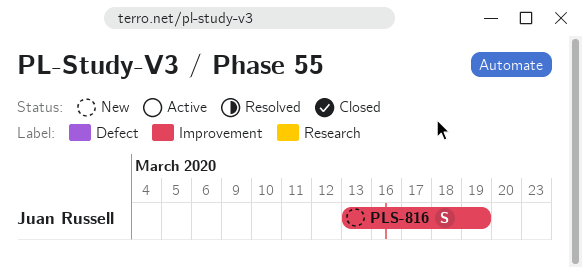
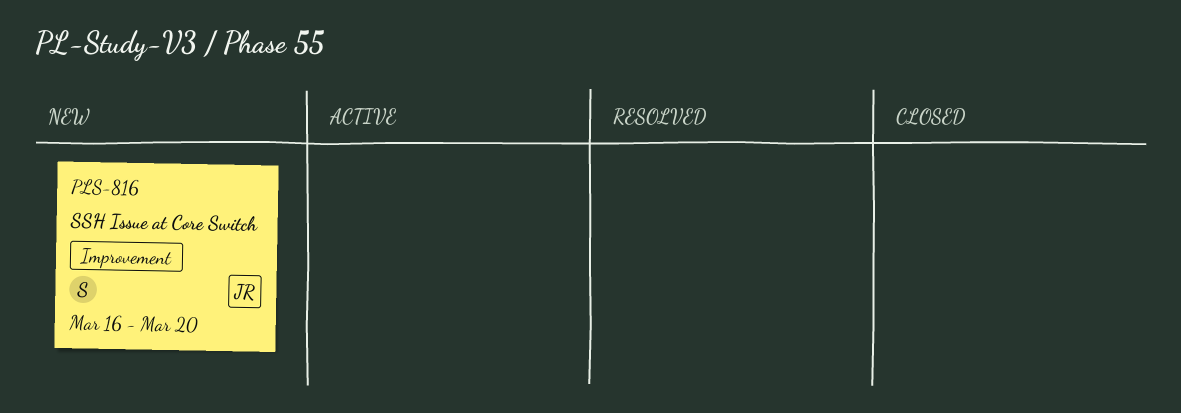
PLS-816, start: Mar 13 -> Mar 16
PLS-816, due: Mar 19 -> Mar 20

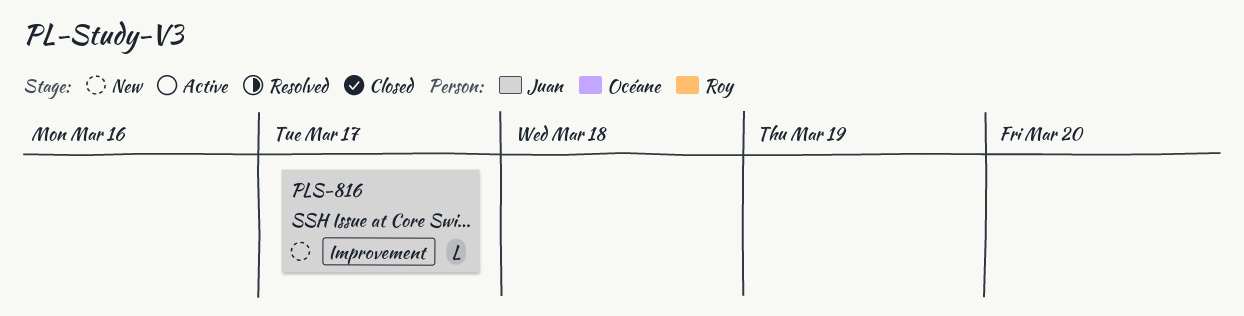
PLS-816, estimate: S -> L
PLS-816, due: Mar 20 -> Mar 17

